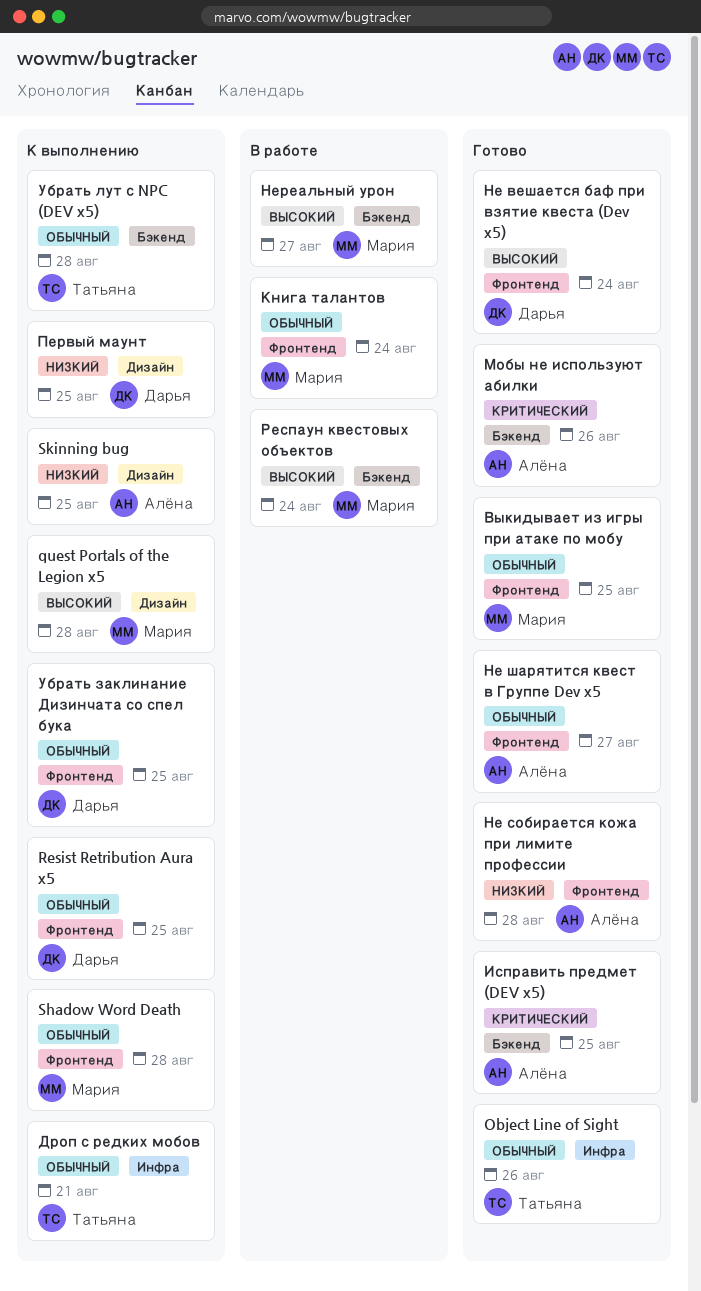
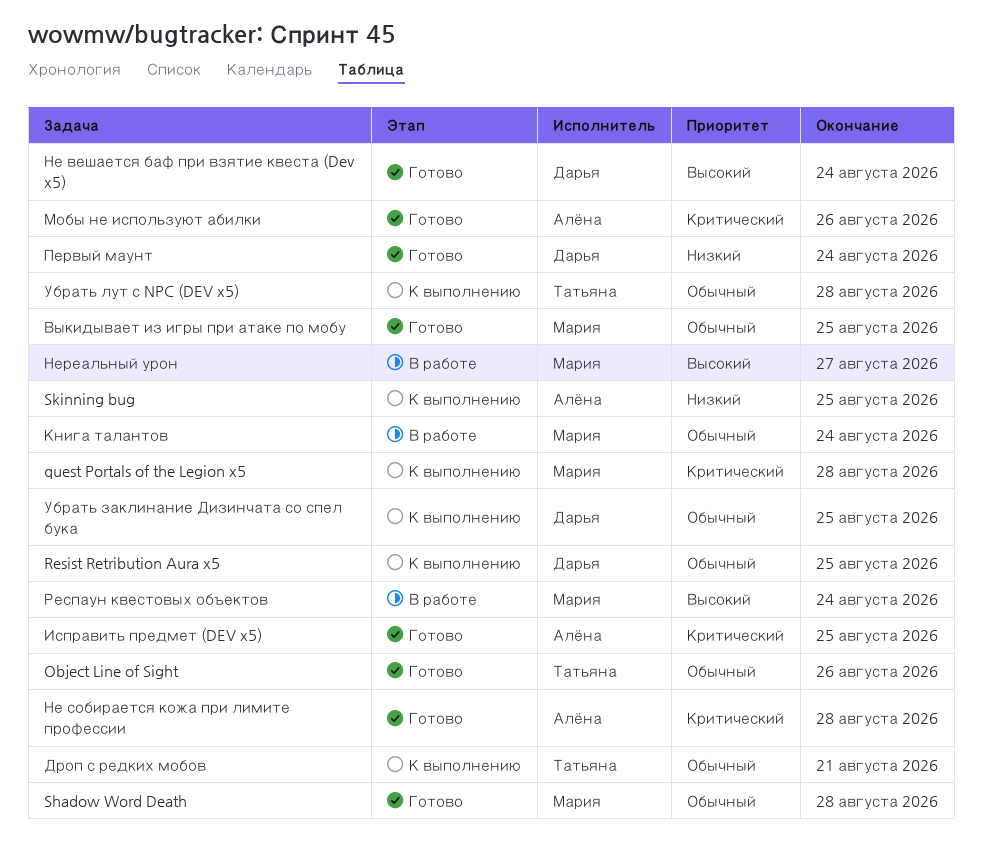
quest Portals of the Legion x5, priority: Высокий -> Критический
Shadow Word Death, status: К выполнению -> Готово
Не собирается кожа при лимите профессии, priority: Низкий -> Критический
Не шарятится квест в Группе Dev x5: present -> none
Первый маунт, status: К выполнению -> Готово
Первый маунт, due: Aug 25 -> Aug 24

